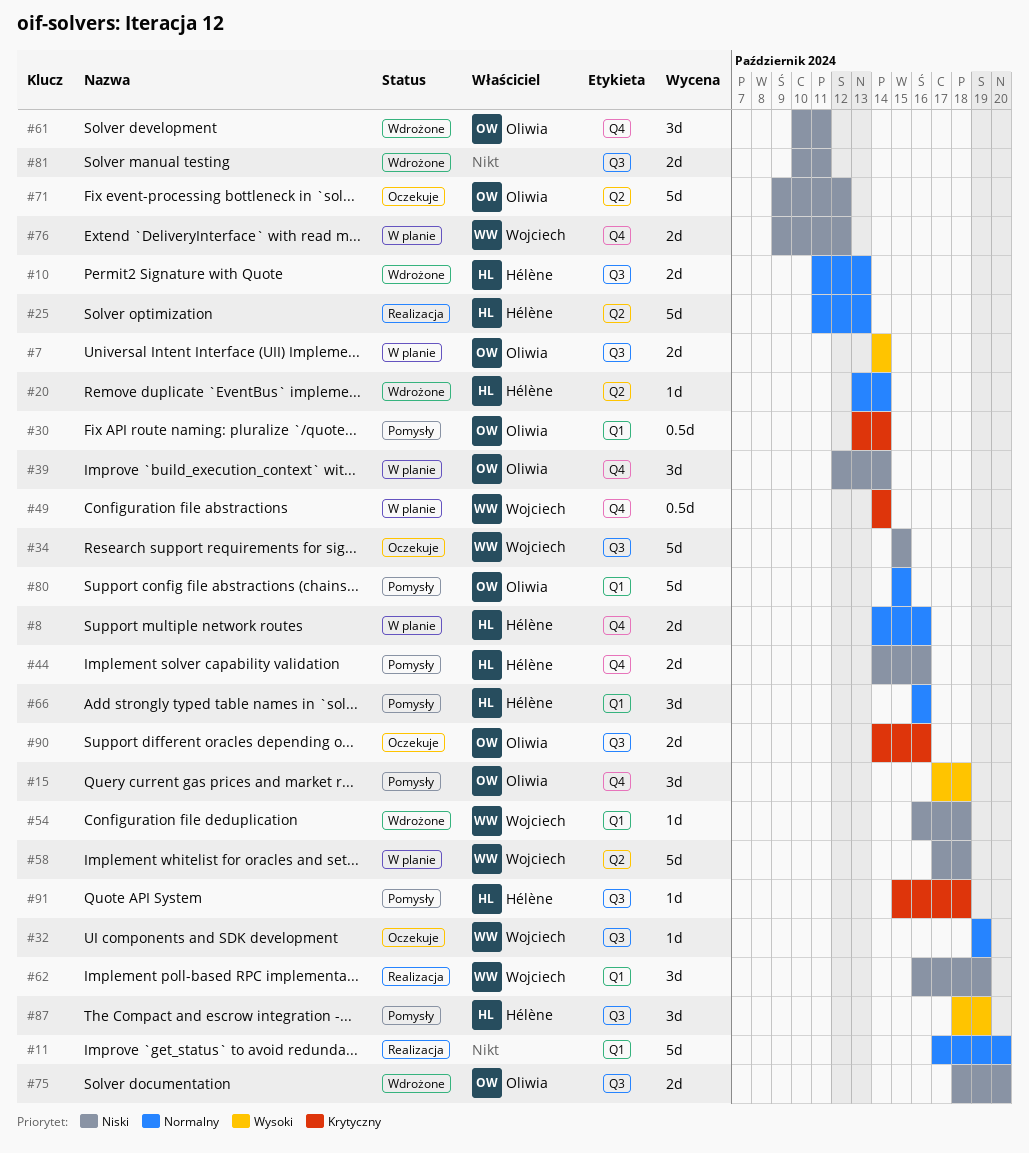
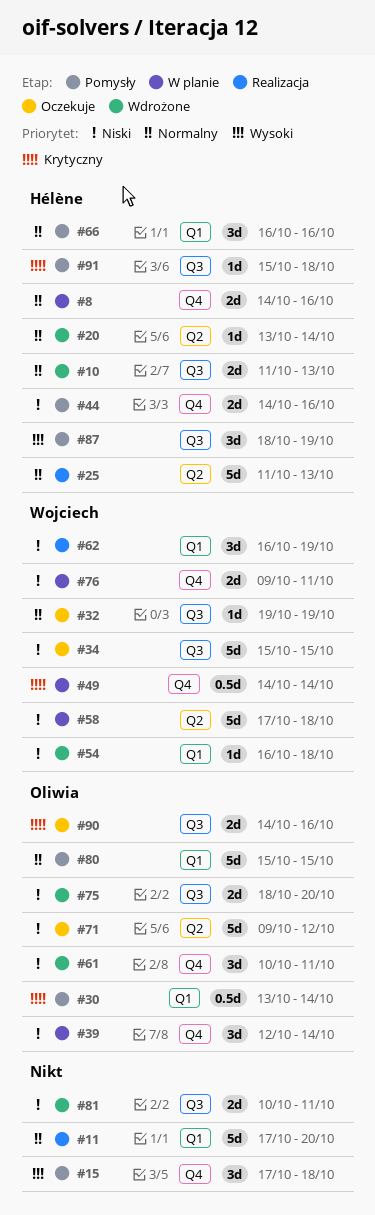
#7: present -> none
#15, owner: Oliwia -> none
#76, due: Oct 12 -> Oct 11

